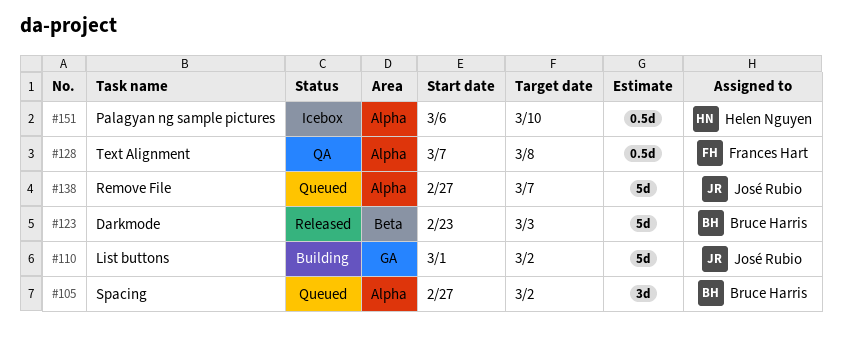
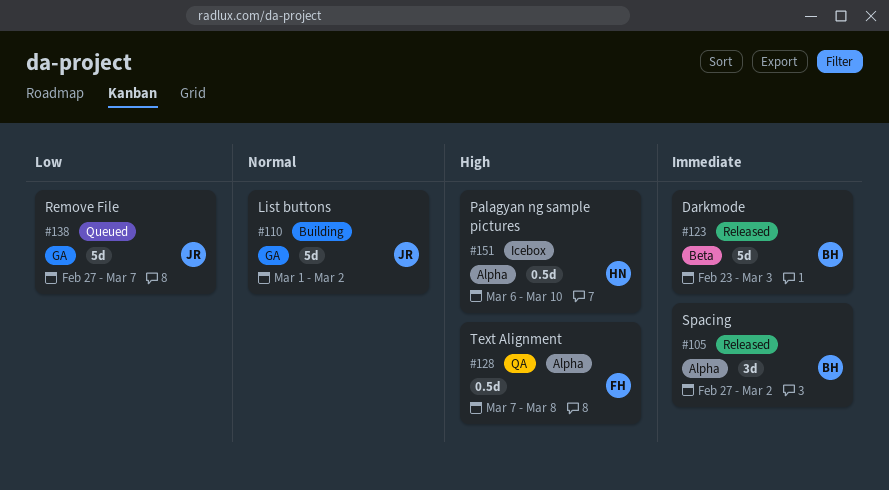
#105, status: Queued -> Released
#138, label: Alpha -> GA

